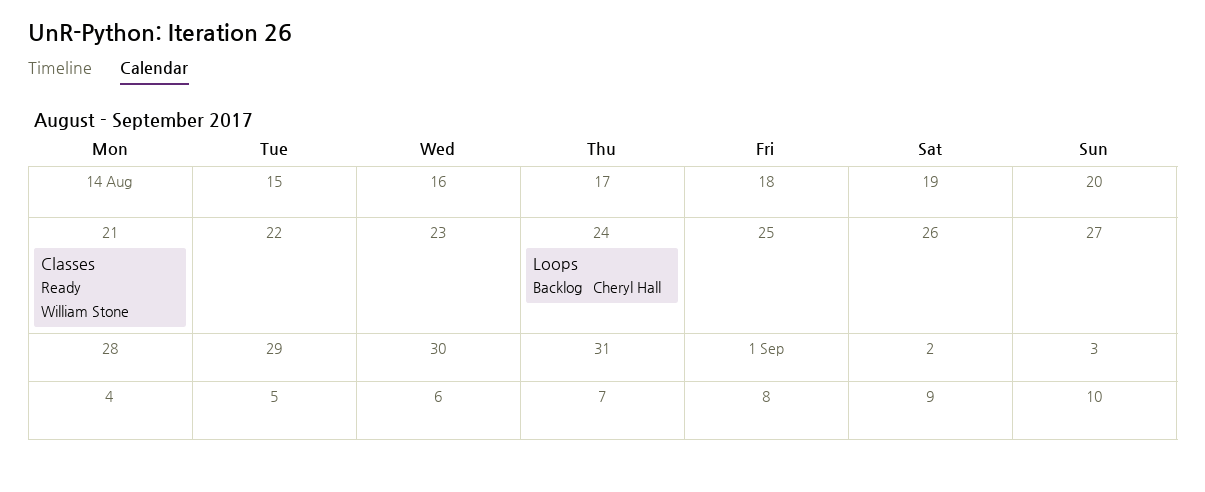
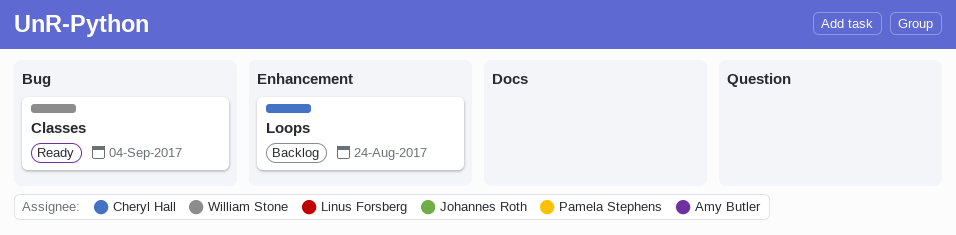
Classes, due: Aug 21 -> Sep 4

